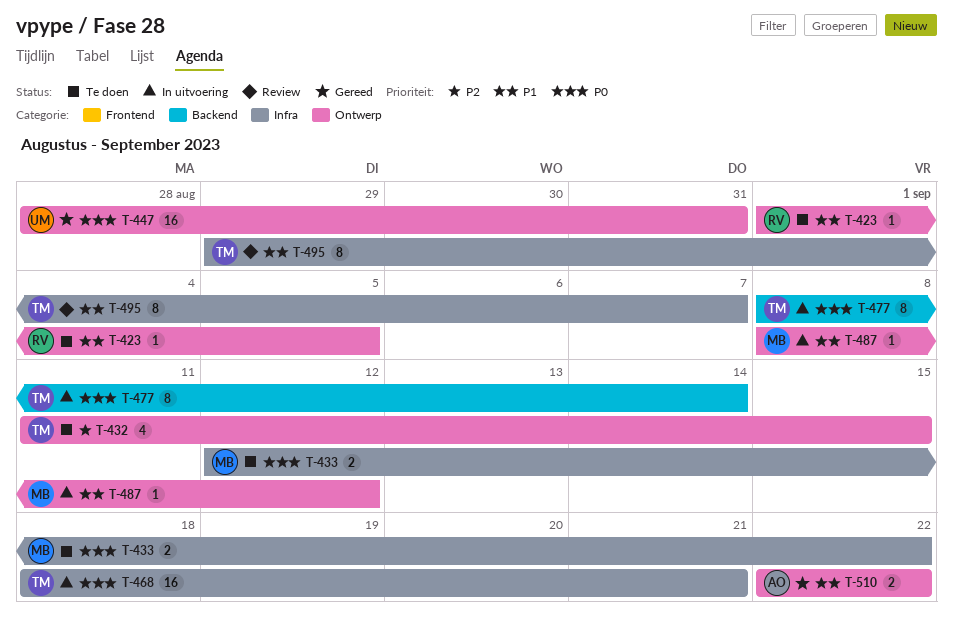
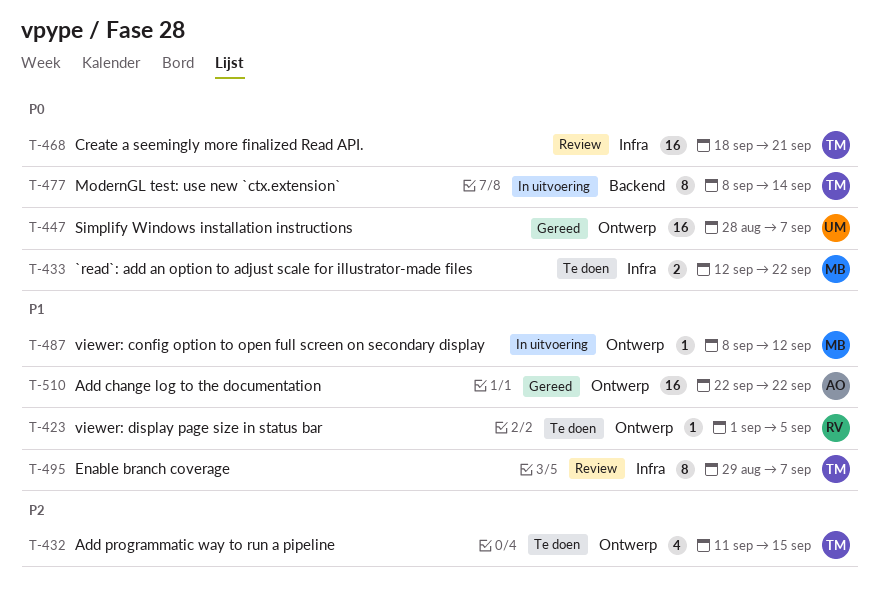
T-447, due: Aug 31 -> Sep 7
T-468, status: In uitvoering -> Review
T-510, estimate: 2 -> 16

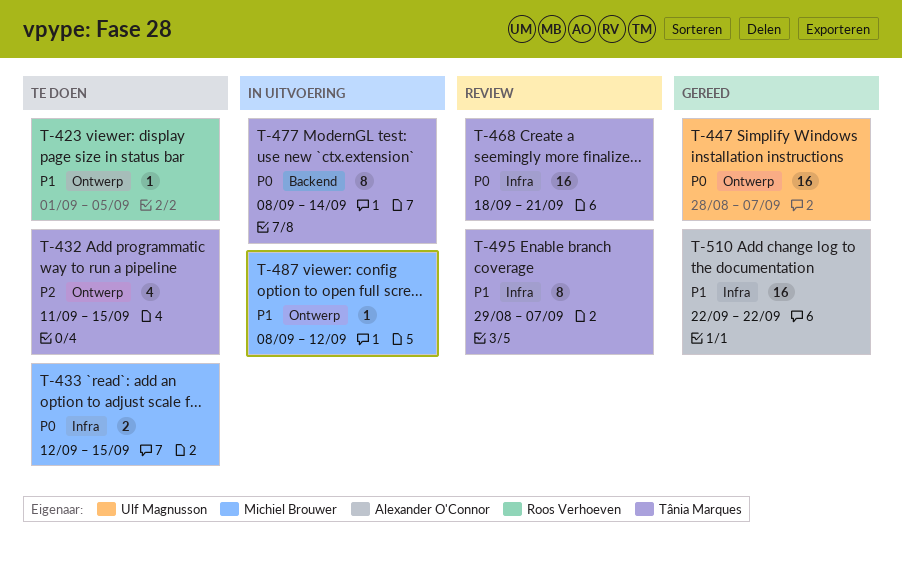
T-433, due: Sep 22 -> Sep 15
T-510, label: Ontwerp -> Infra

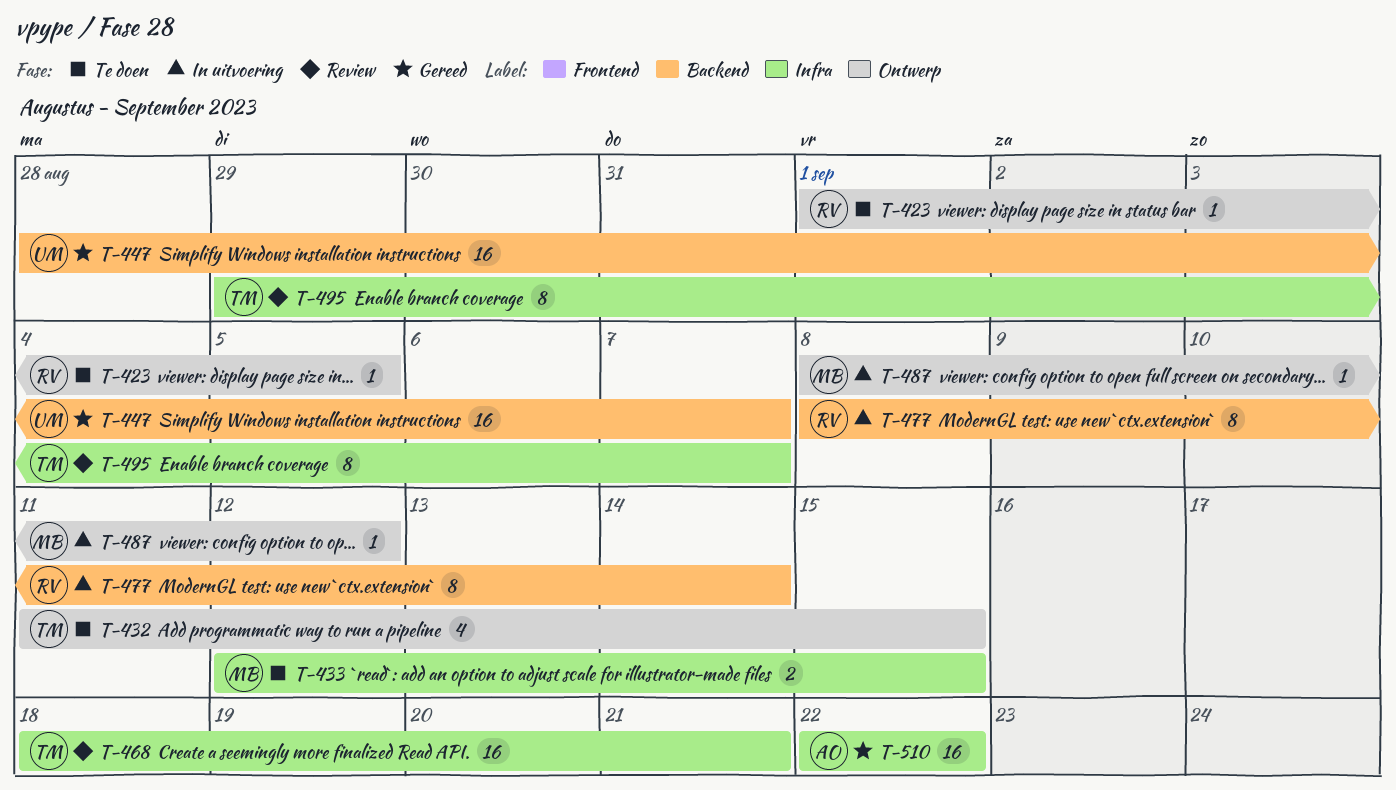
T-447, label: Ontwerp -> Backend
T-477, owner: Tânia Marques -> Roos Verhoeven

